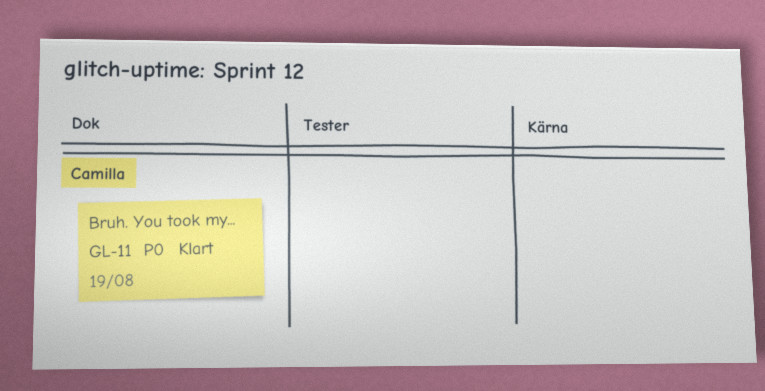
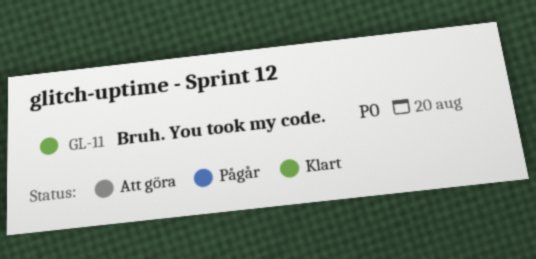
GL-11, due: Aug 19 -> Aug 20

